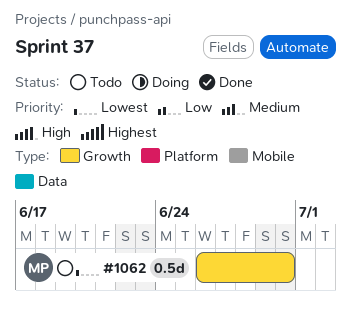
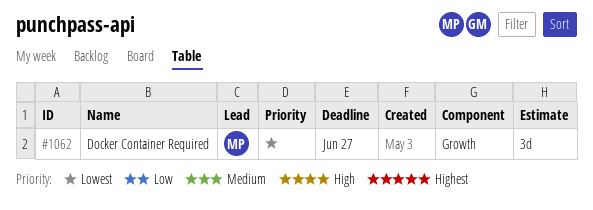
#1062, estimate: 0.5d -> 3d
#1062, due: Jun 30 -> Jun 27

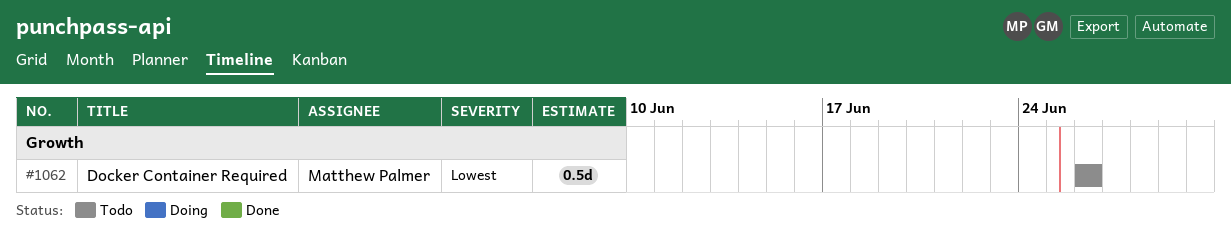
#1062, estimate: 3d -> 0.5d
#1062, due: Jun 27 -> Jun 26

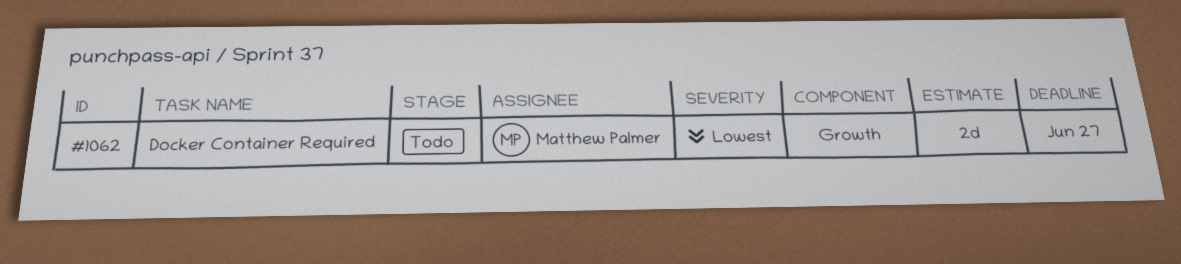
#1062, estimate: 0.5d -> 2d
#1062, due: Jun 26 -> Jun 27

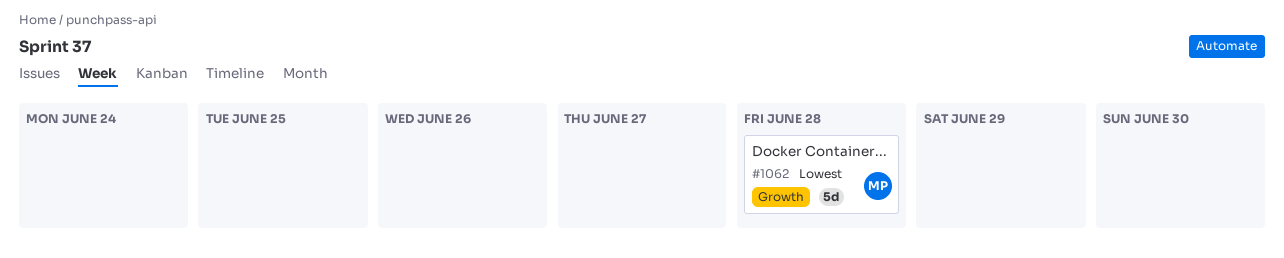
#1062, estimate: 2d -> 5d
#1062, due: Jun 27 -> Jun 28

